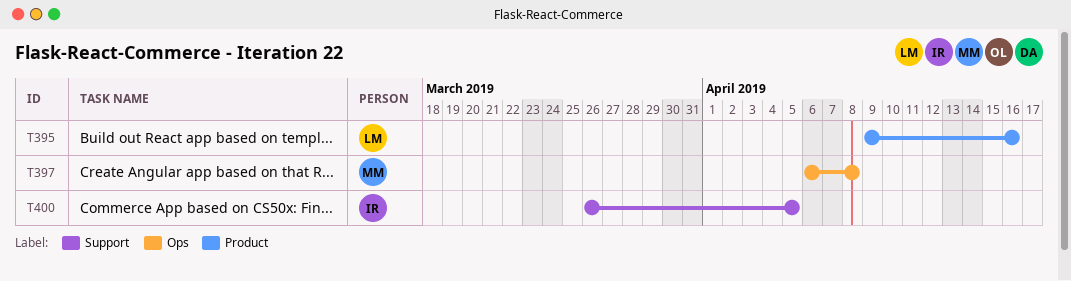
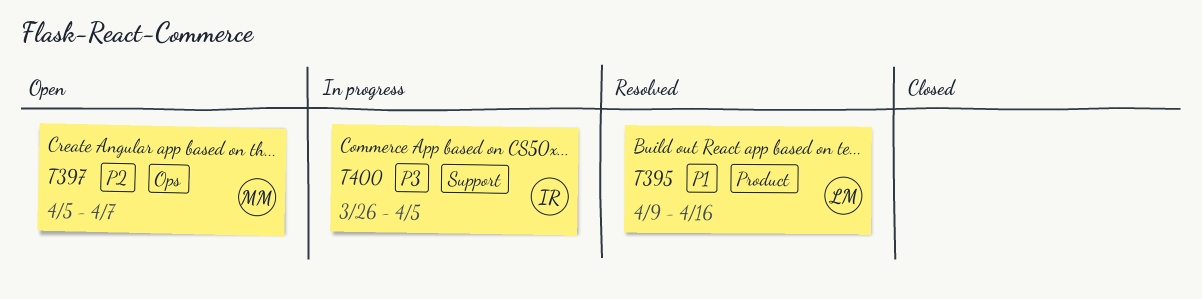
T397, start: Apr 6 -> Apr 5
T397, due: Apr 8 -> Apr 7

